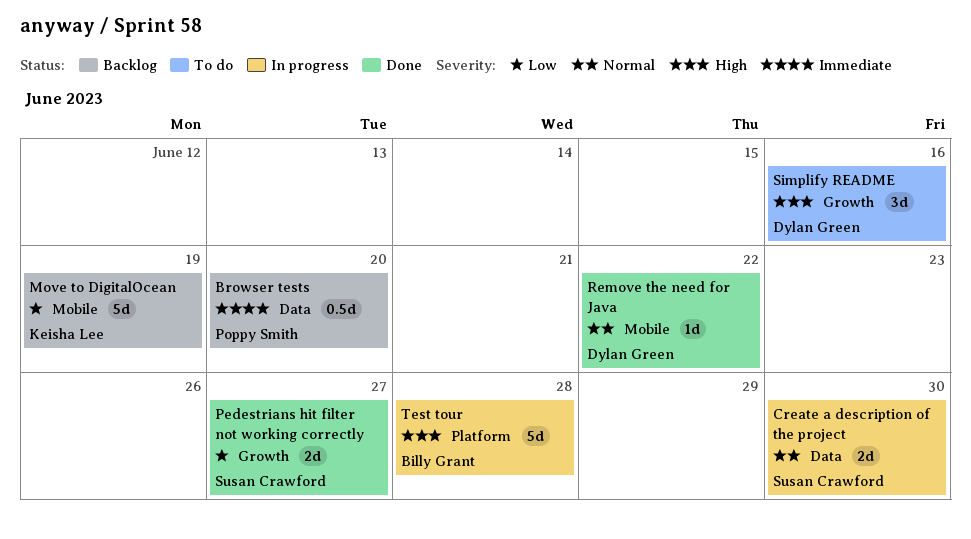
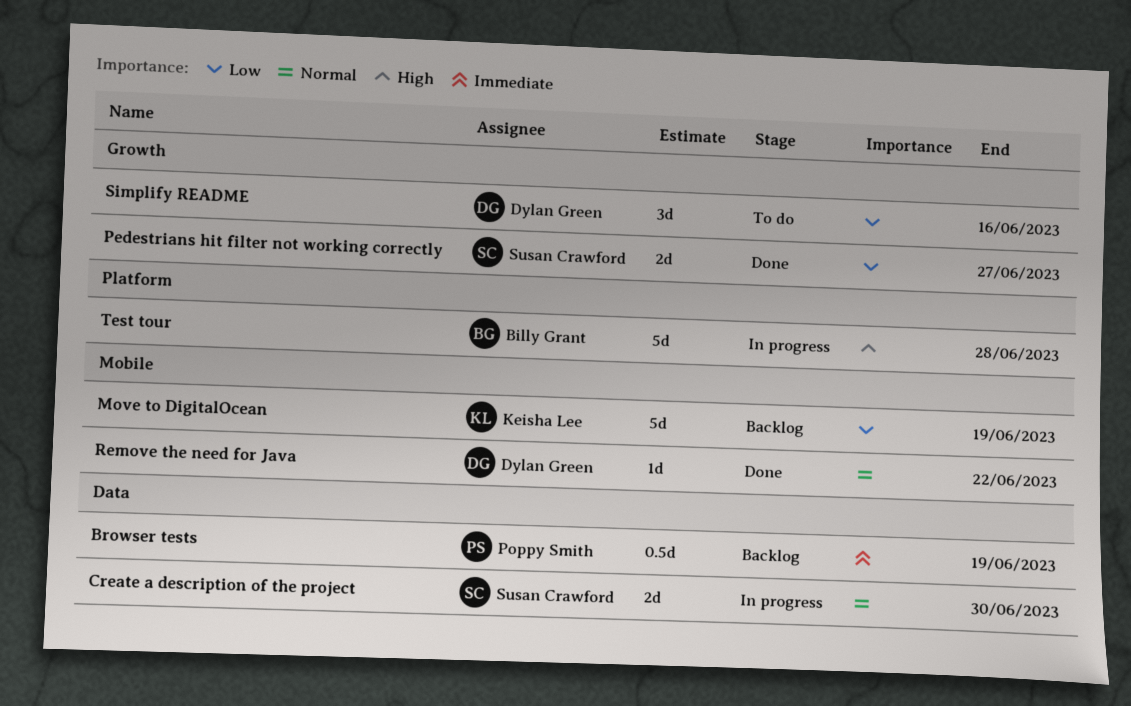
Browser tests, due: Jun 20 -> Jun 19
Simplify README, priority: High -> Low

